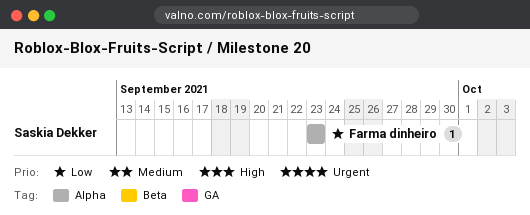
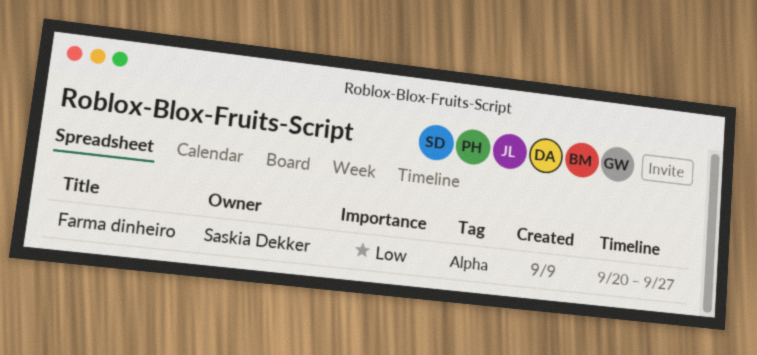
Farma dinheiro, start: Sep 23 -> Sep 20
Farma dinheiro, due: Sep 23 -> Sep 27

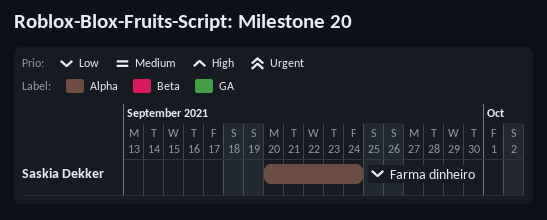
Farma dinheiro, due: Sep 27 -> Sep 24

